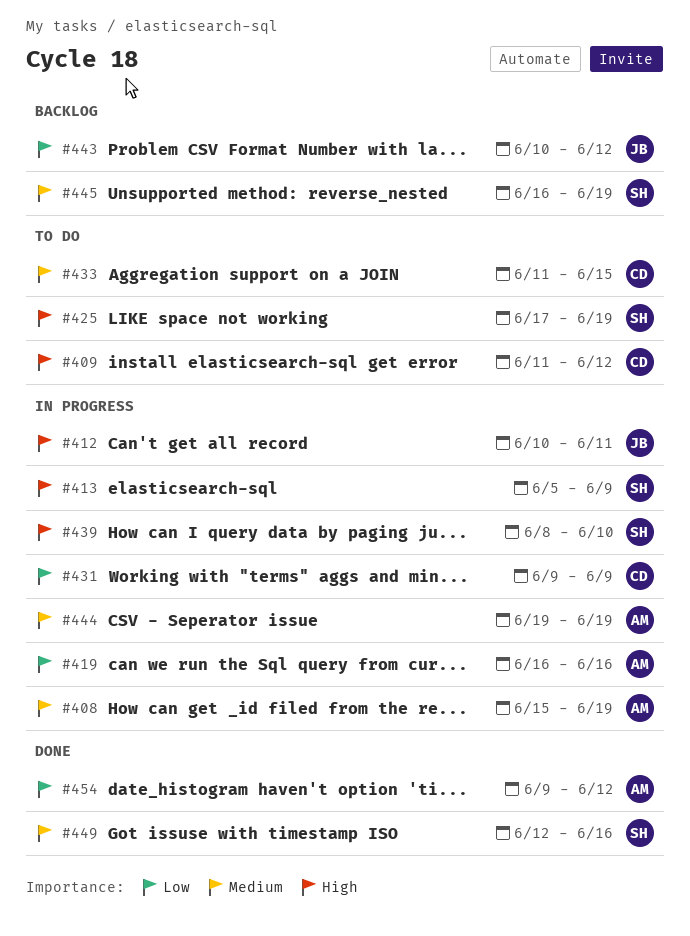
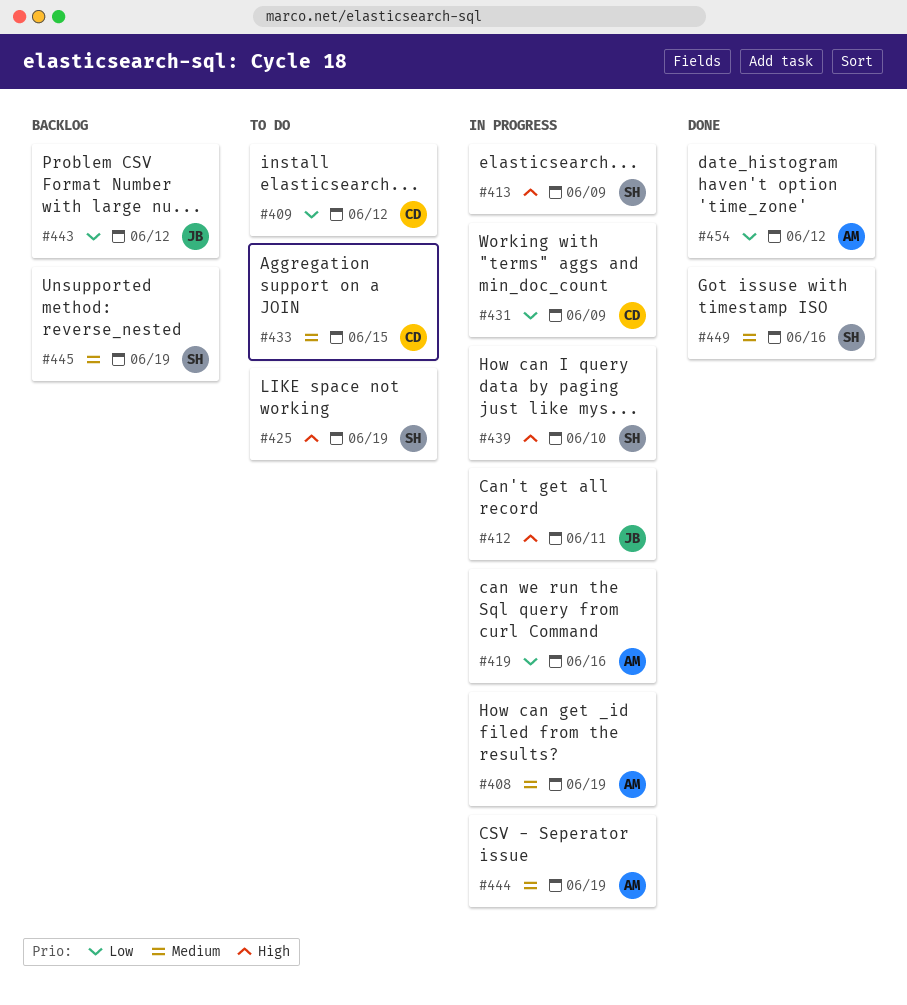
#409, priority: High -> Low

